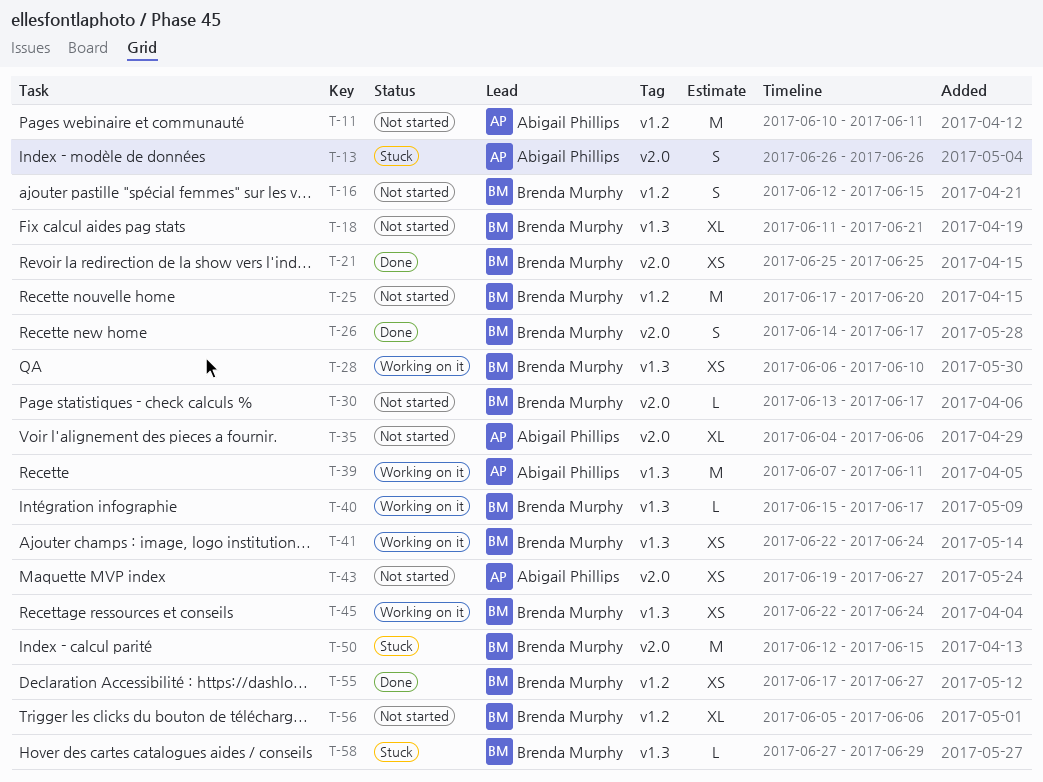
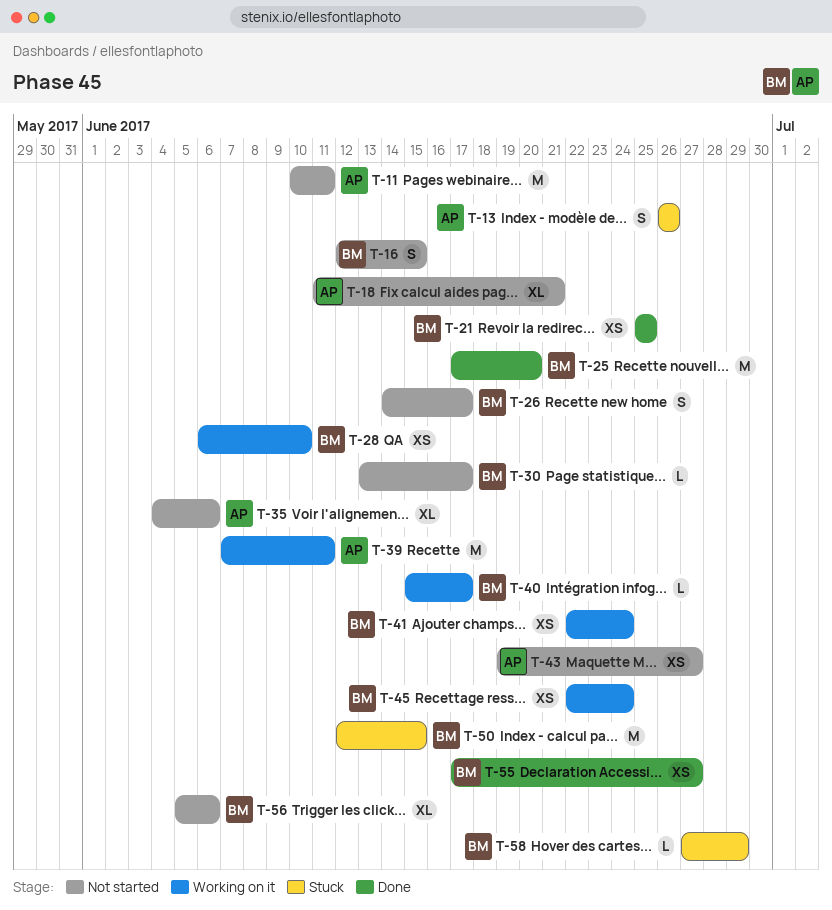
T-18, owner: Brenda Murphy -> Abigail Phillips
T-25, status: Not started -> Done
T-26, status: Done -> Not started

